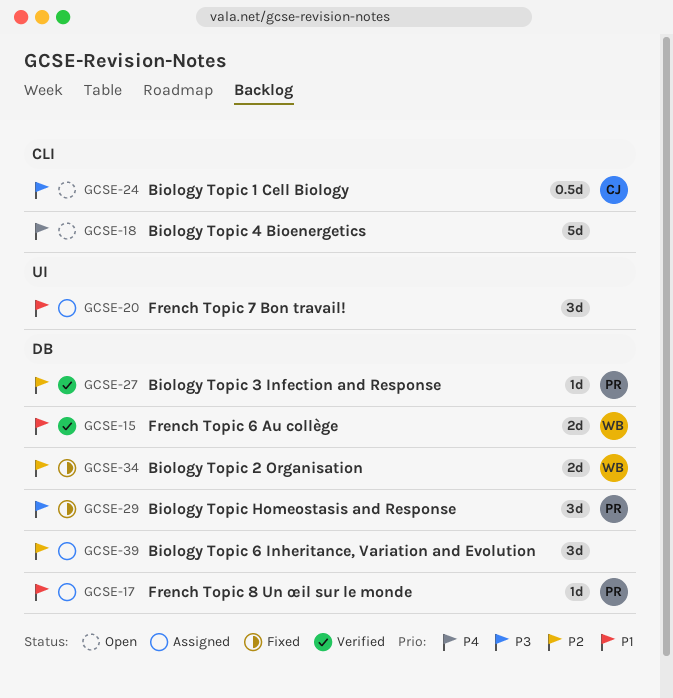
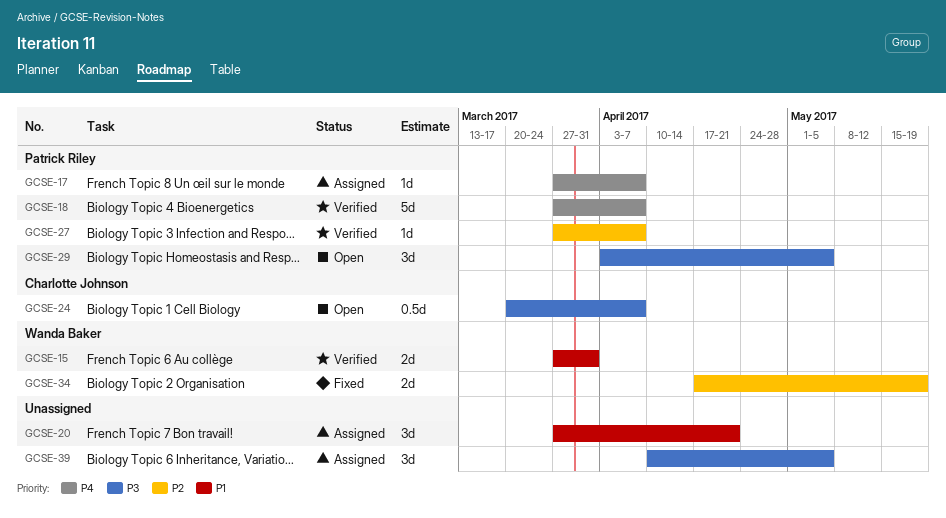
GCSE-17, priority: P1 -> P4
GCSE-18, status: Open -> Verified
GCSE-18, owner: none -> Patrick Riley
GCSE-29, status: Fixed -> Open
GCSE-39, priority: P2 -> P3

